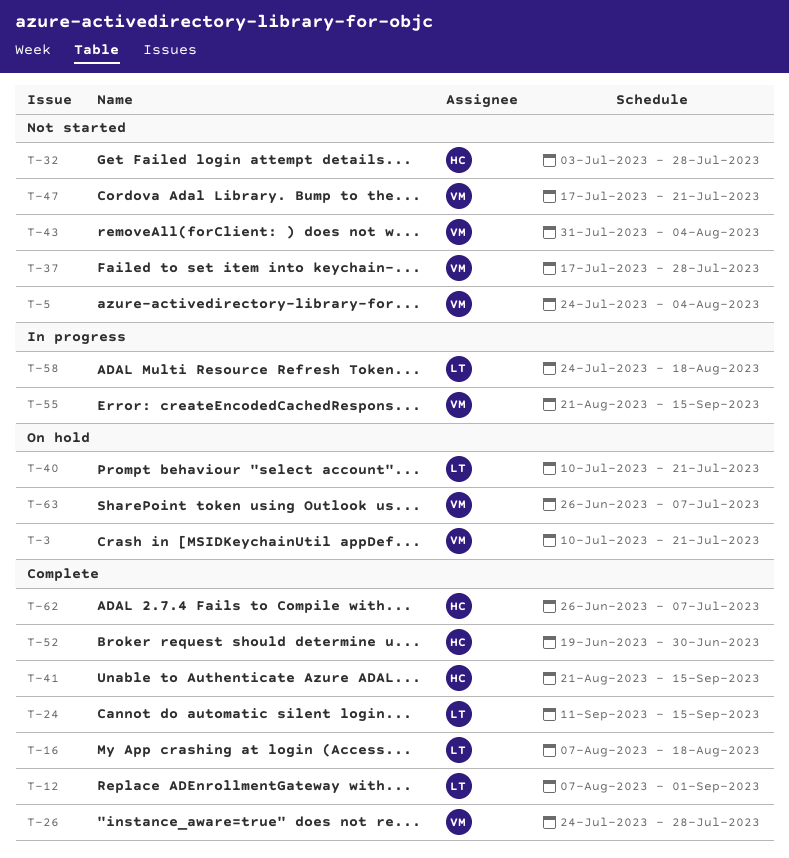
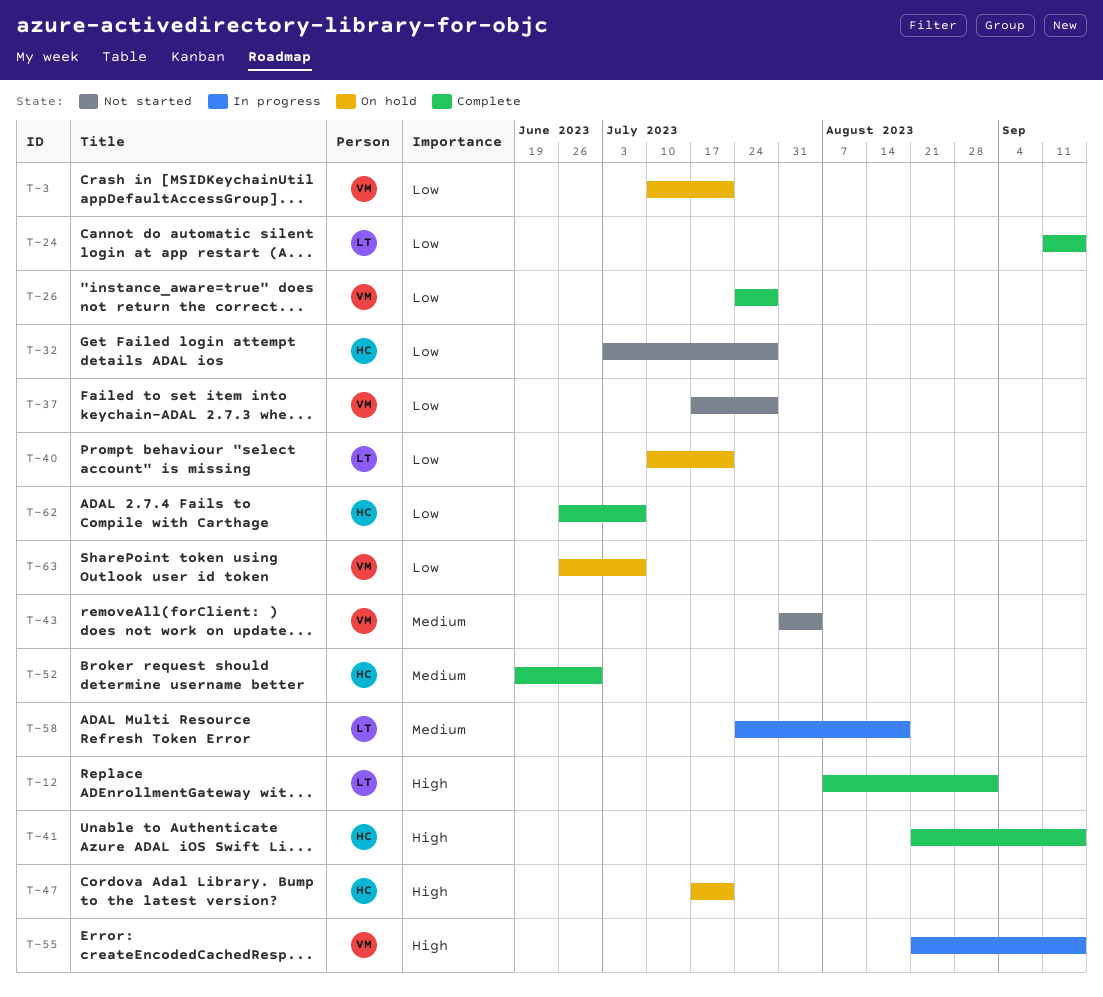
T-5: present -> none
T-16: present -> none
T-47, status: Not started -> On hold
T-47, owner: VM -> HC

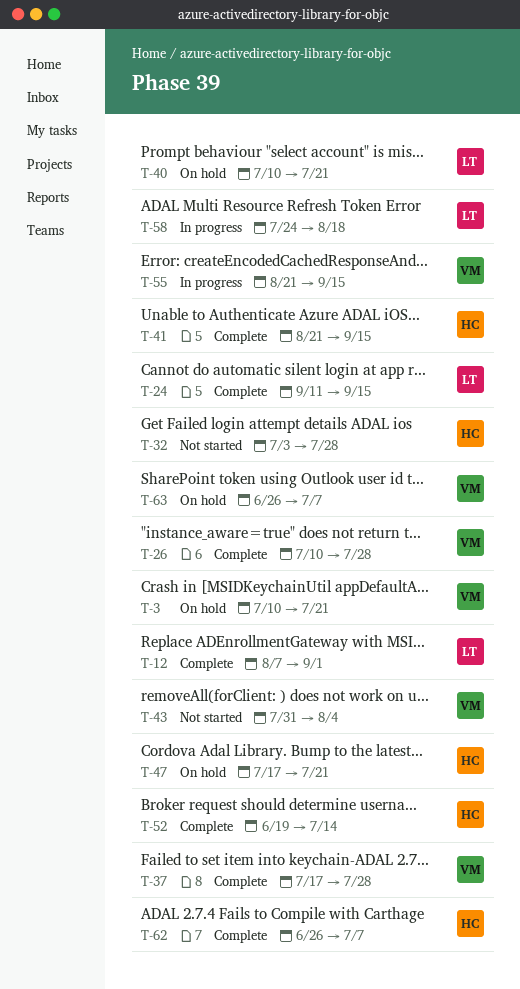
T-26, start: Jul 24 -> Jul 10
T-37, status: Not started -> Complete
T-52, due: Jun 30 -> Jul 14

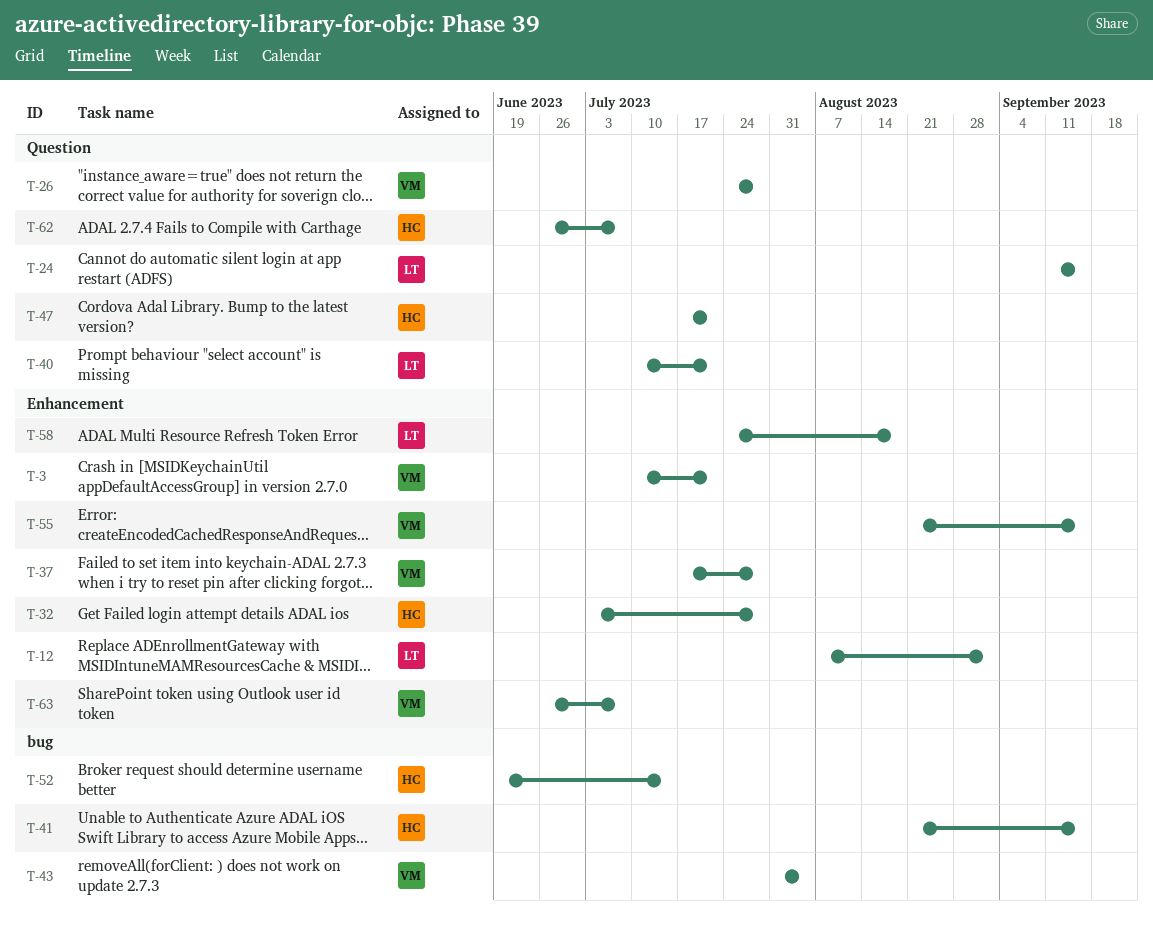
T-26, start: Jul 10 -> Jul 24

